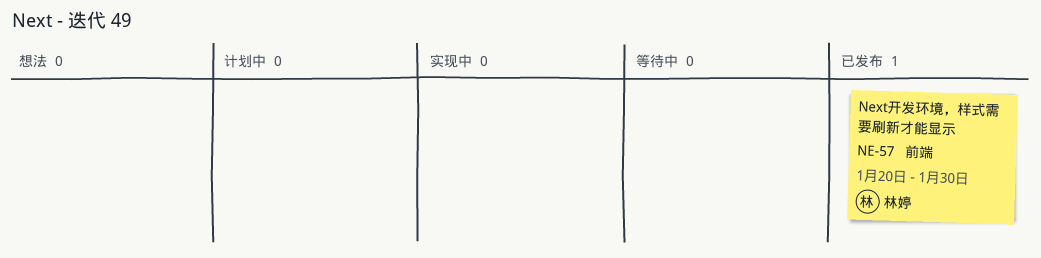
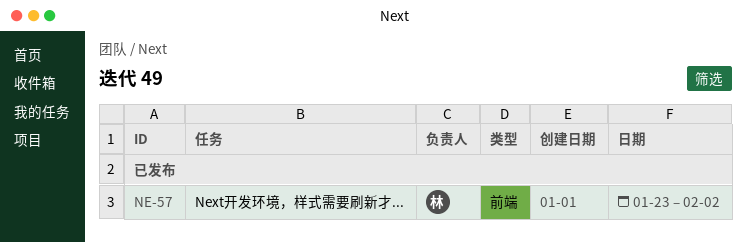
NE-57, start: Jan 20 -> Jan 23
NE-57, due: Jan 30 -> Feb 2

